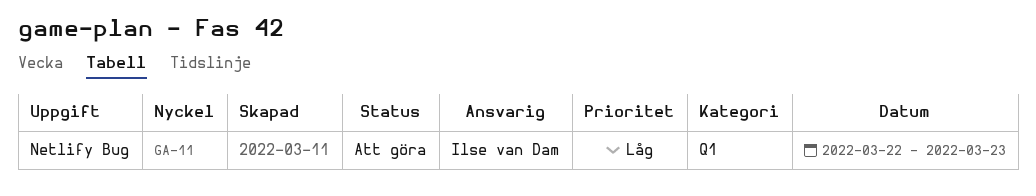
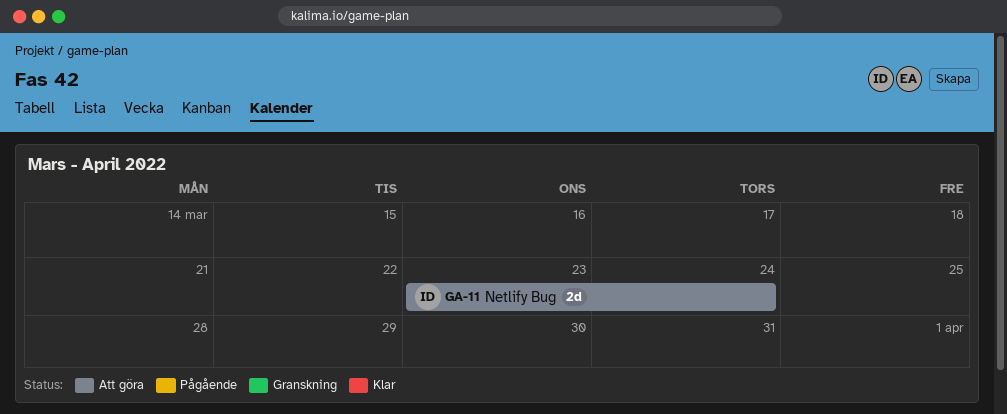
GA-11, start: Mar 22 -> Mar 23
GA-11, due: Mar 23 -> Mar 24

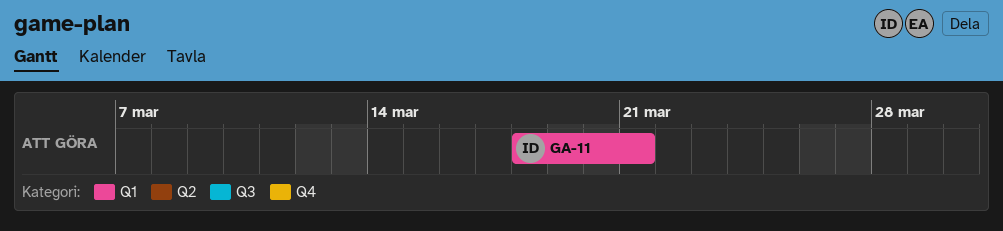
GA-11, start: Mar 23 -> Mar 18
GA-11, due: Mar 24 -> Mar 21

